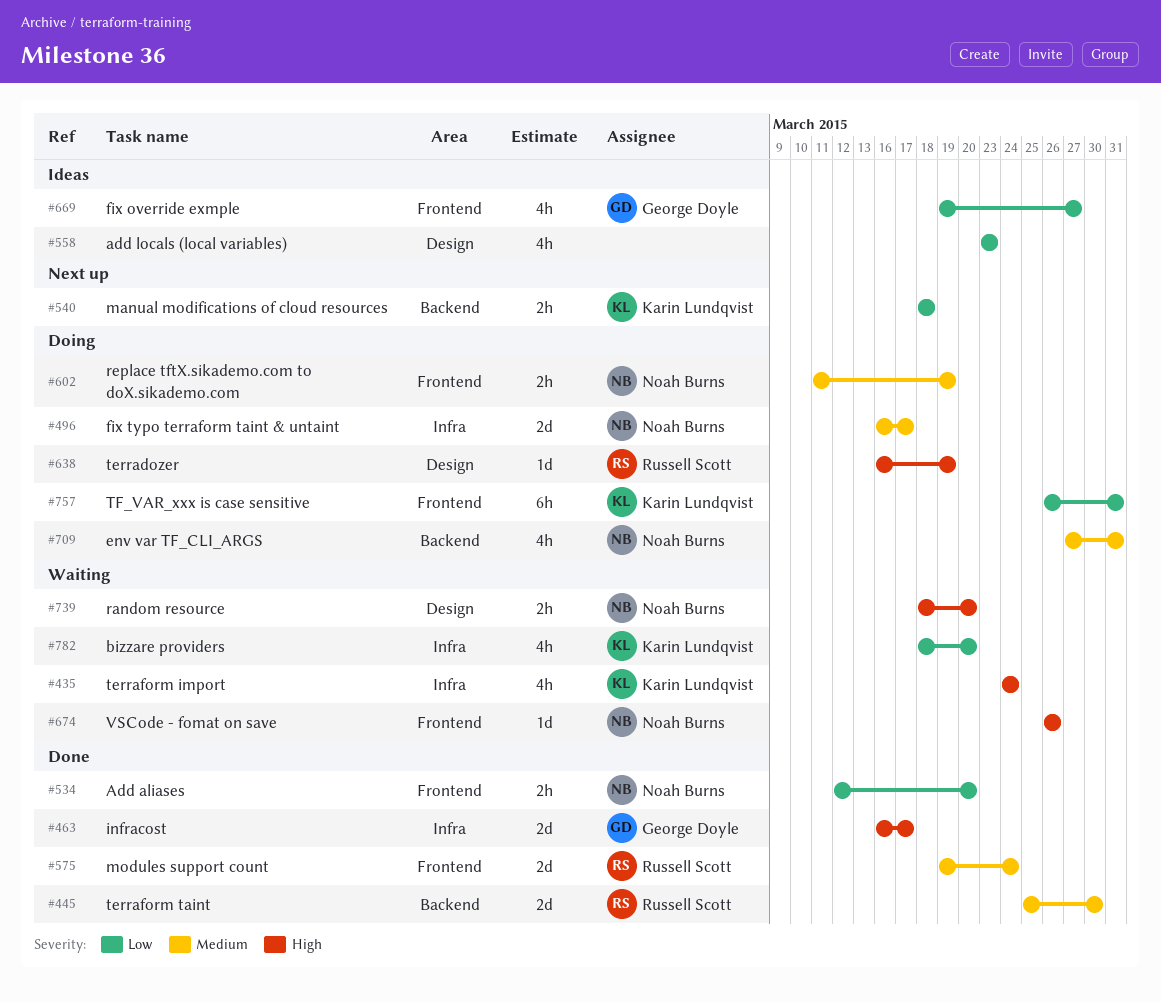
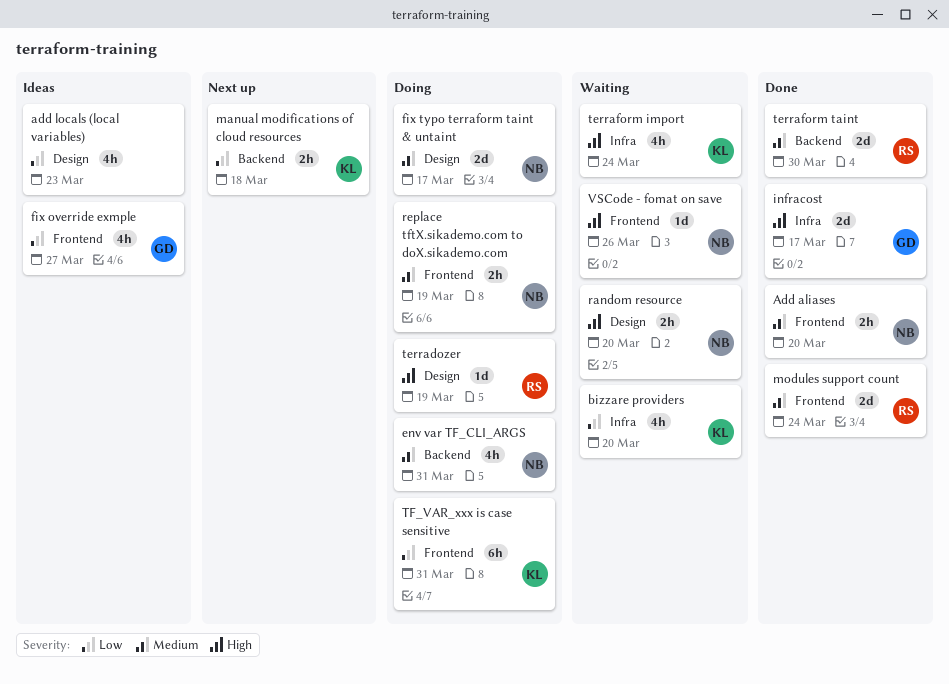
Add aliases, priority: Low -> Medium
fix typo terraform taint & untaint, label: Infra -> Design

